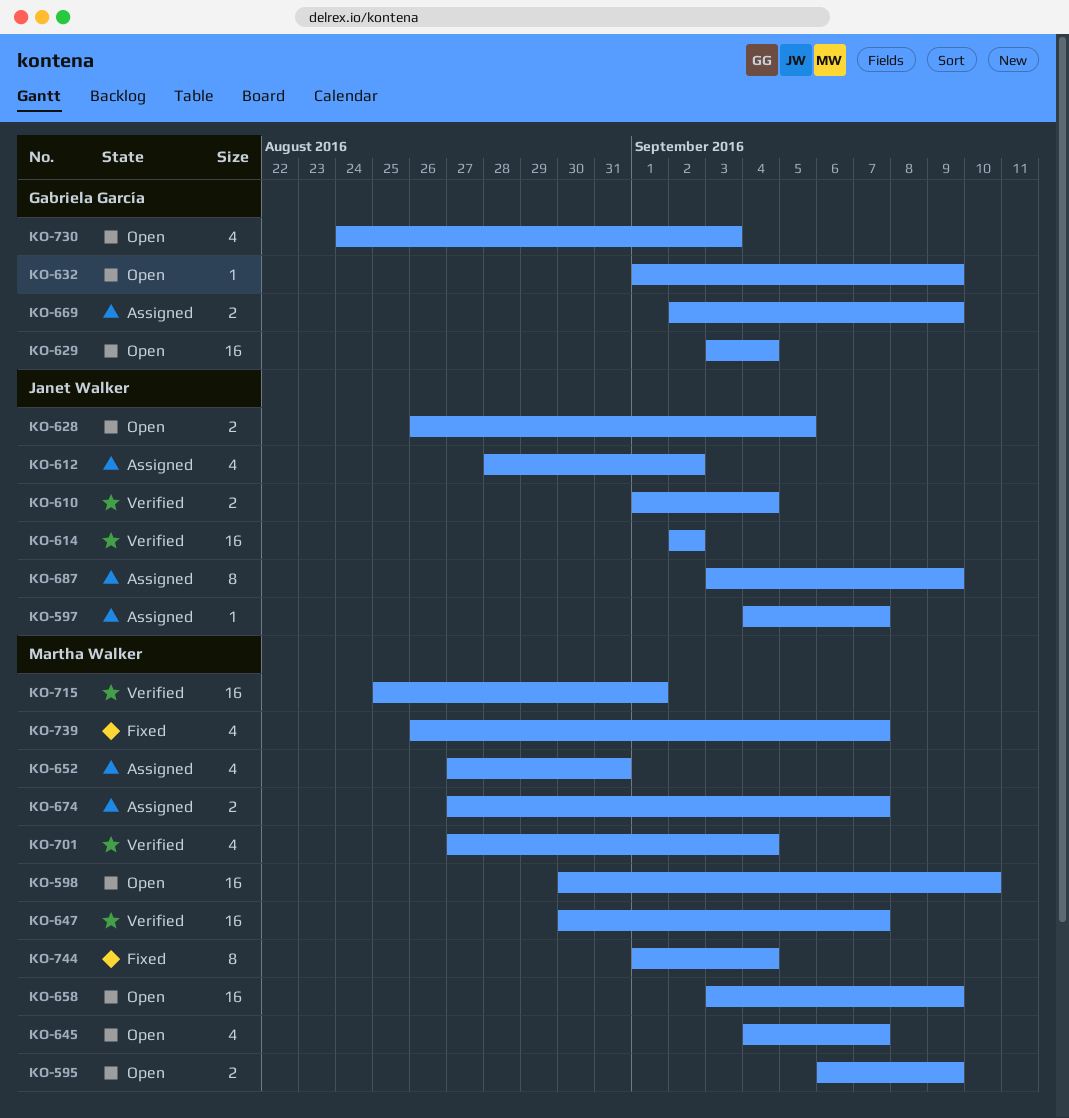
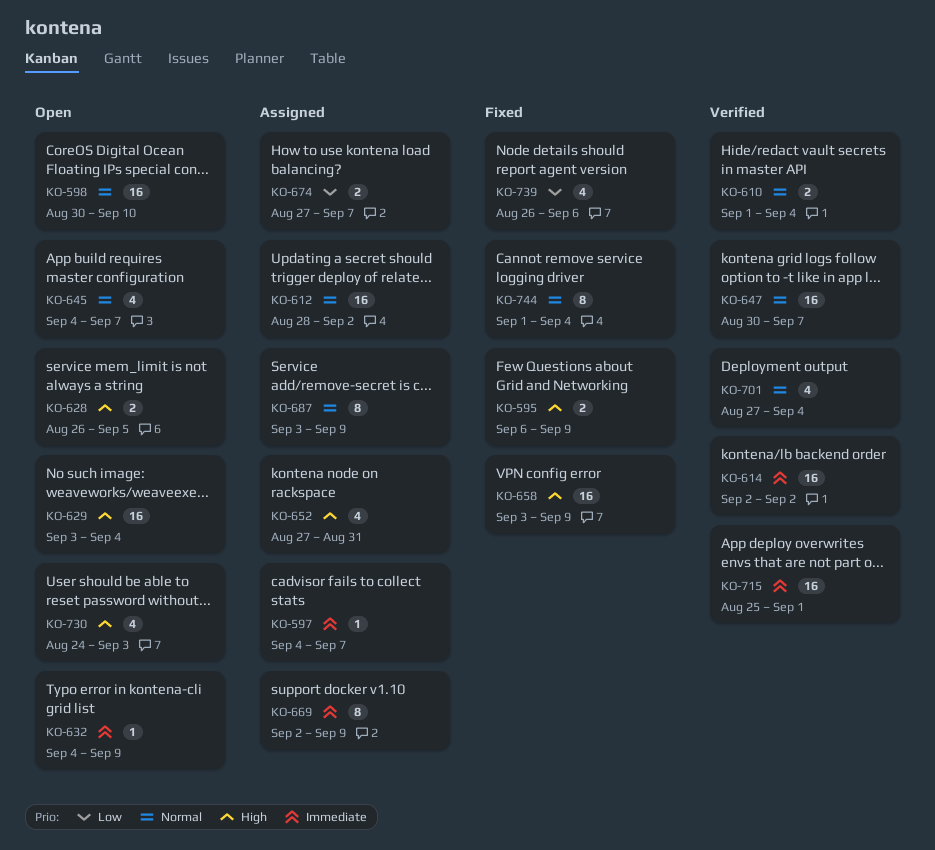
KO-595, status: Open -> Fixed
KO-612, estimate: 4 -> 16
KO-632, start: Sep 1 -> Sep 4
KO-658, status: Open -> Fixed
KO-669, estimate: 2 -> 8
KO-739, due: Sep 7 -> Sep 6

